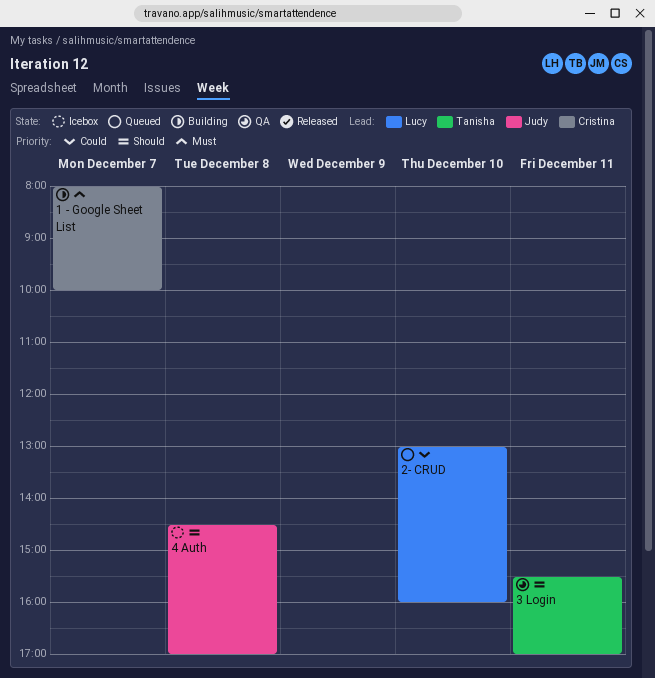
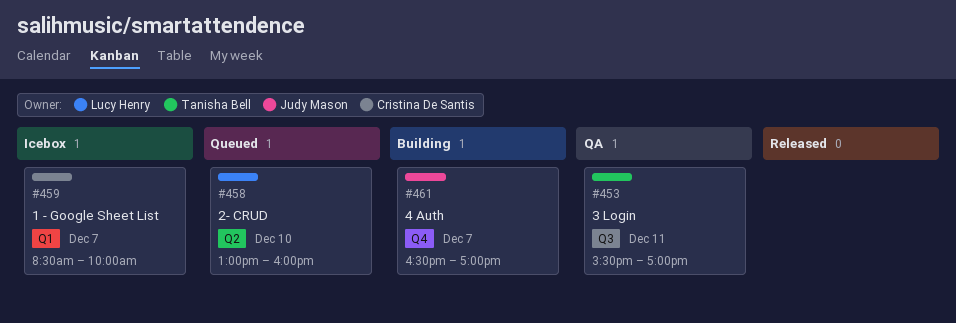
1 - Google Sheet List, status: Building -> Icebox
1 - Google Sheet List, begins: 08:00 -> 08:30
4 Auth, status: Icebox -> Building
4 Auth, day: Dec 8 -> Dec 7
4 Auth, begins: 14:30 -> 16:30

